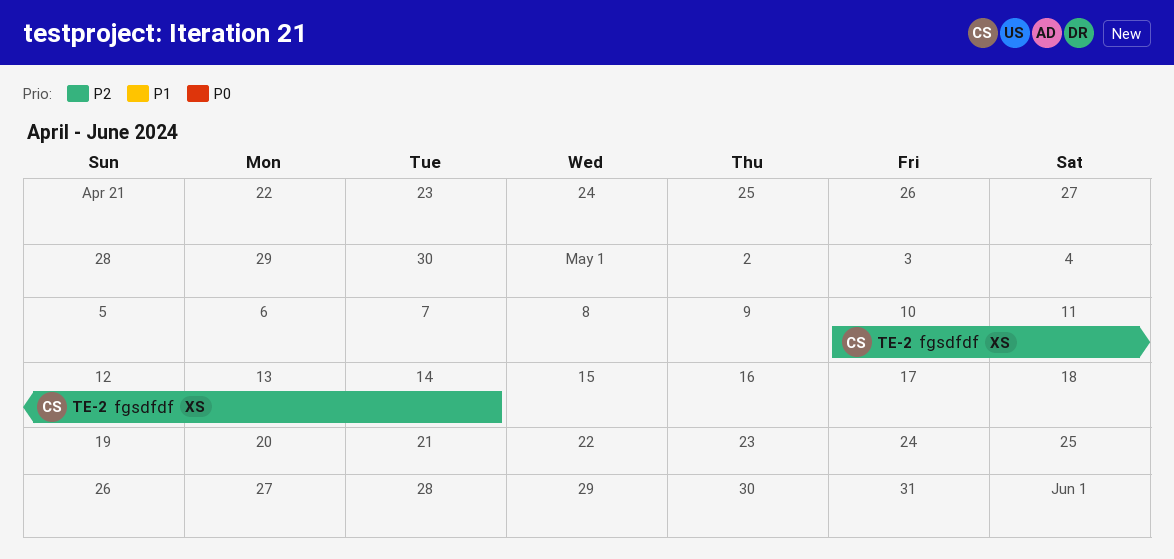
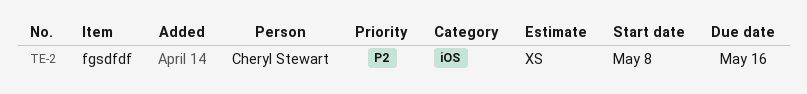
TE-2, start: May 10 -> May 8
TE-2, due: May 14 -> May 16

